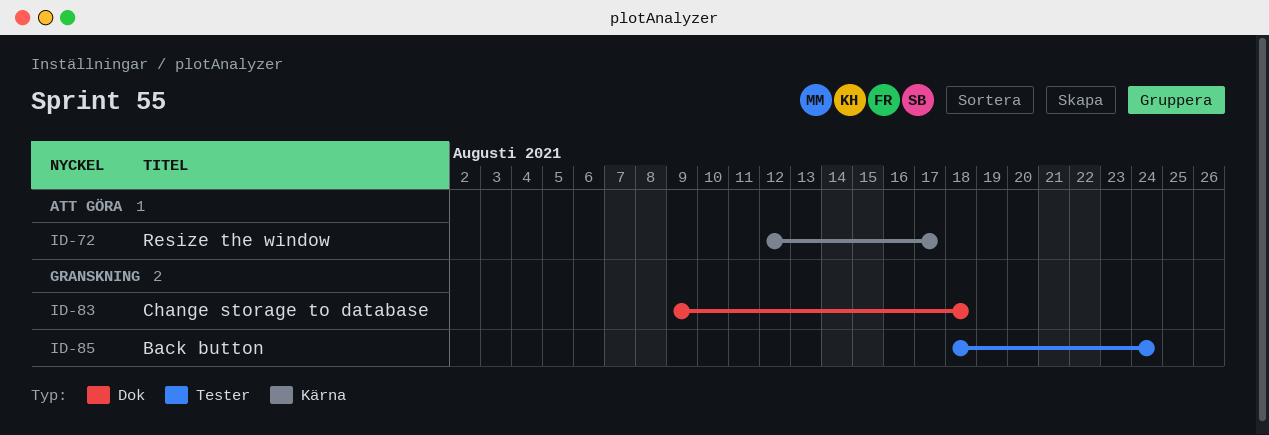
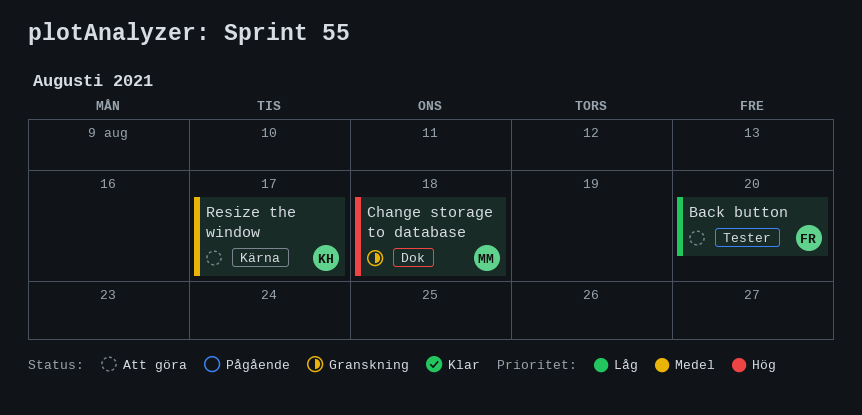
Back button, status: Granskning -> Att göra
Back button, due: Aug 24 -> Aug 20

